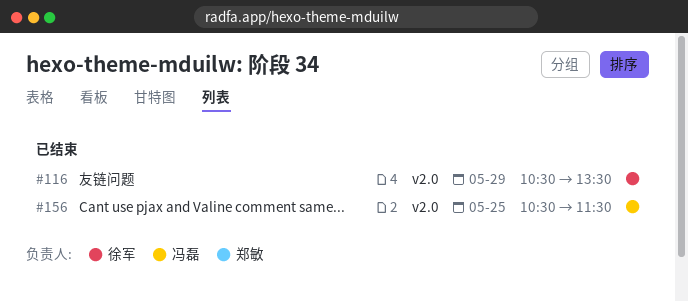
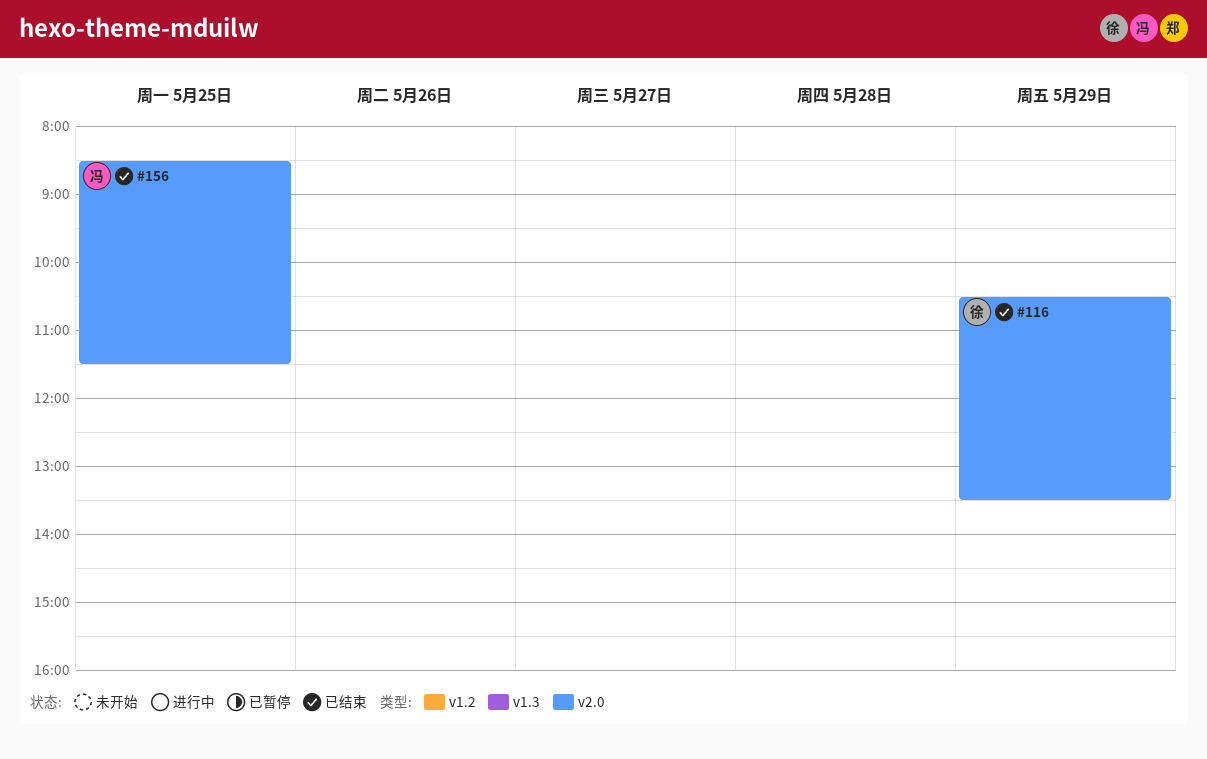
#156, begins: 10:30 -> 08:30

